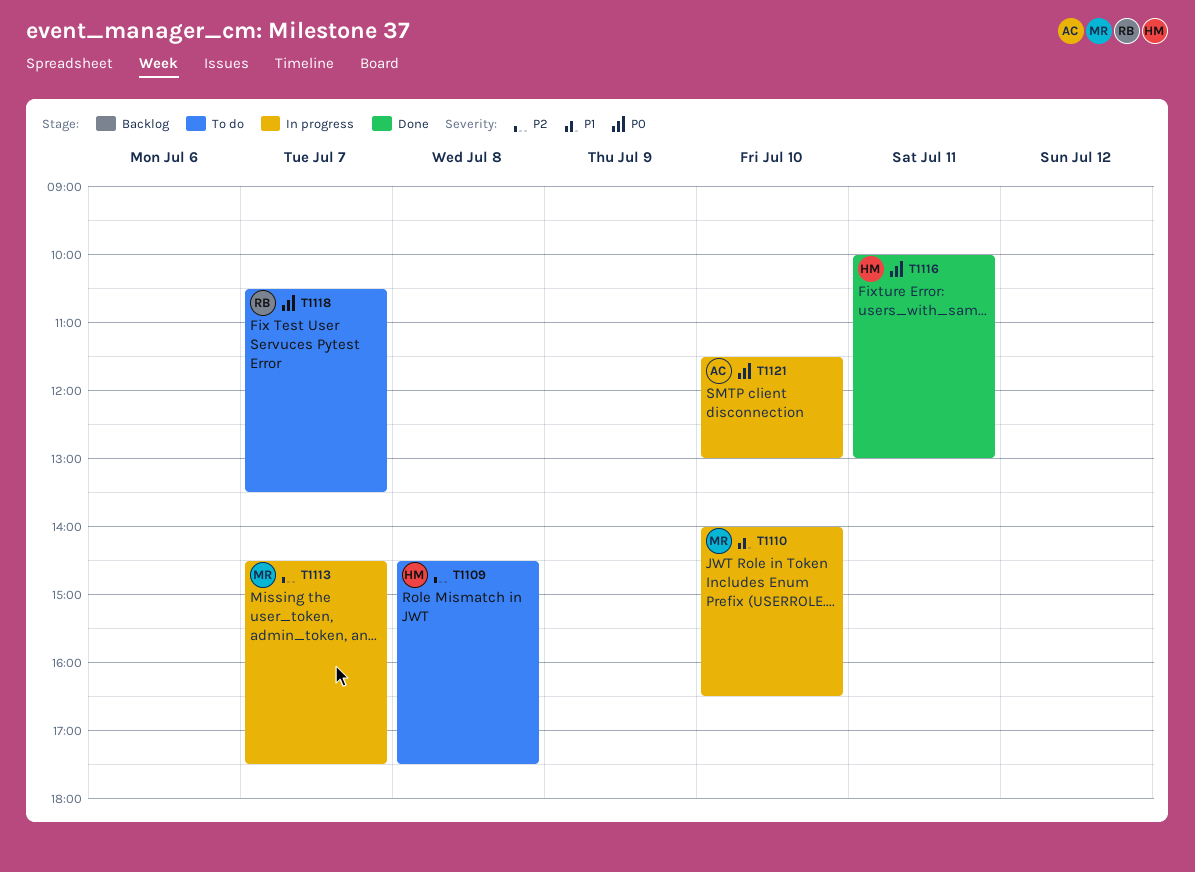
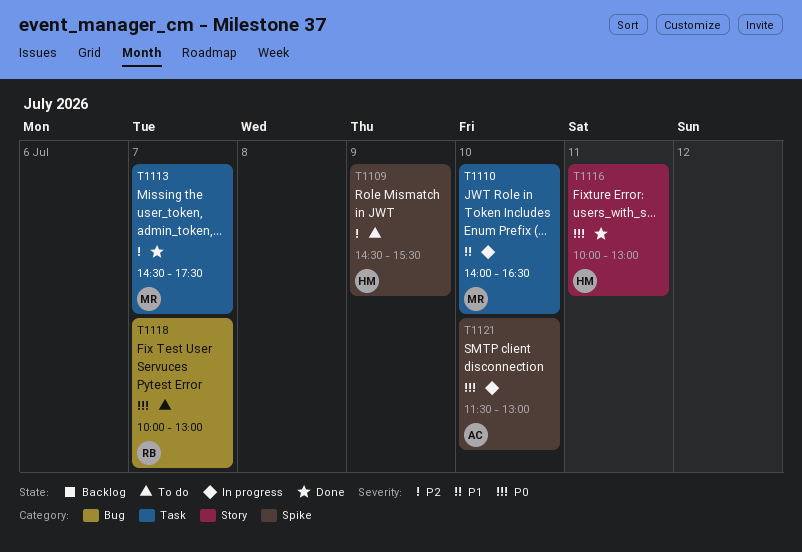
T1109, day: Jul 8 -> Jul 9
T1109, ends: 17:30 -> 15:30
T1113, status: In progress -> Done
T1118, begins: 10:30 -> 10:00
T1118, ends: 13:30 -> 13:00

